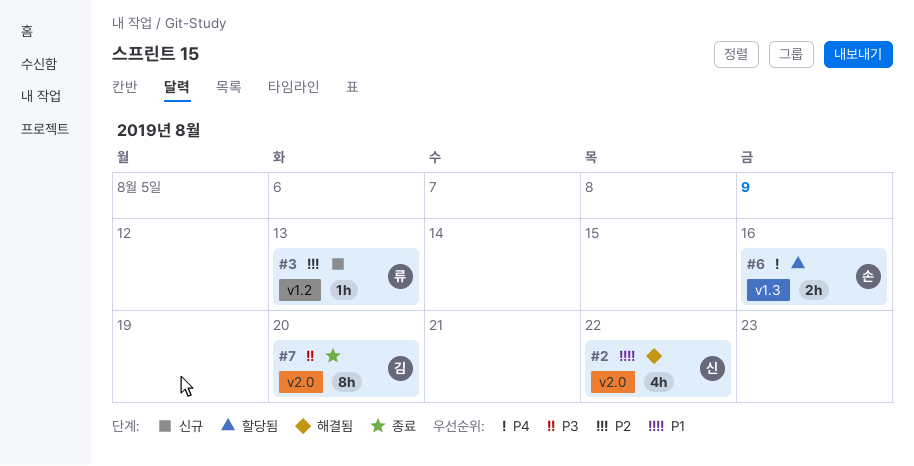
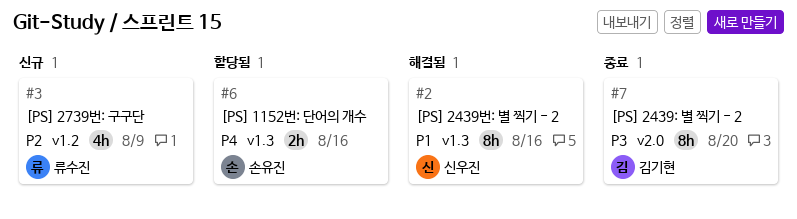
#2, label: v2.0 -> v1.3
#2, estimate: 4h -> 8h
#2, due: Aug 22 -> Aug 16
#3, estimate: 1h -> 4h
#3, due: Aug 13 -> Aug 9

